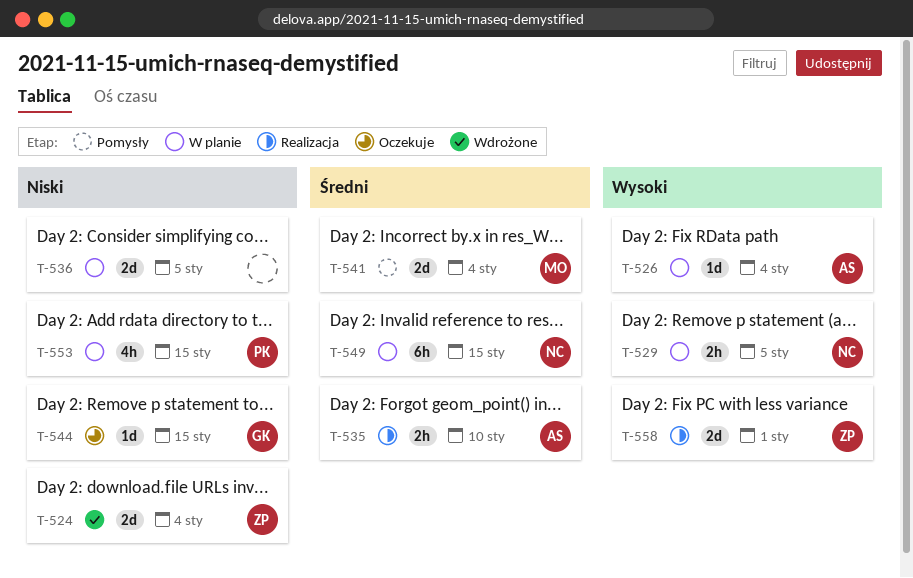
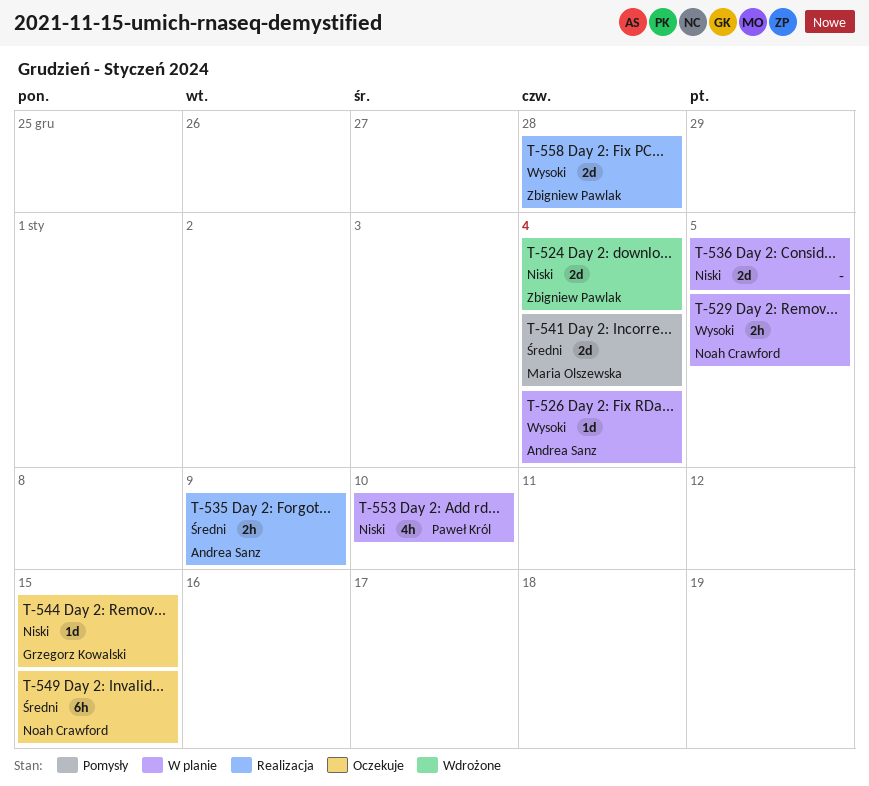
T-535, due: Jan 10 -> Jan 9
T-549, status: W planie -> Oczekuje
T-553, due: Jan 15 -> Jan 10
T-558, due: Jan 1 -> Dec 28

